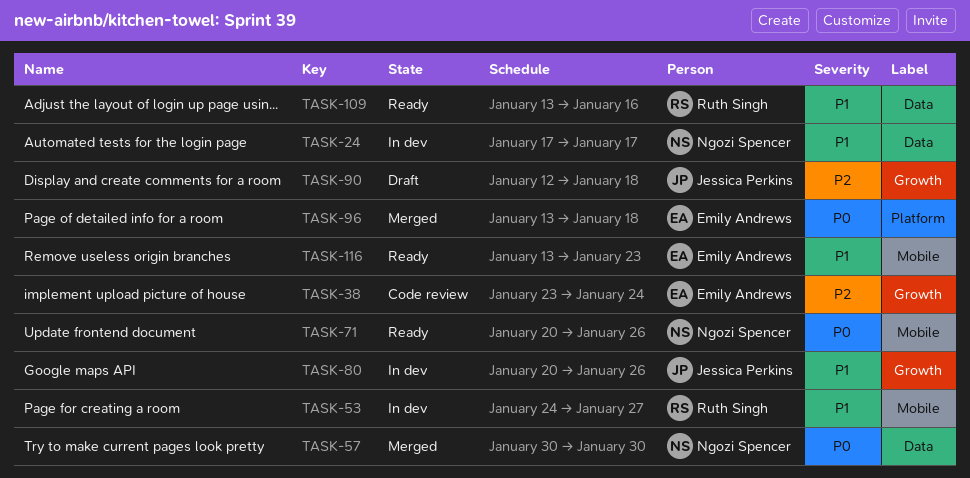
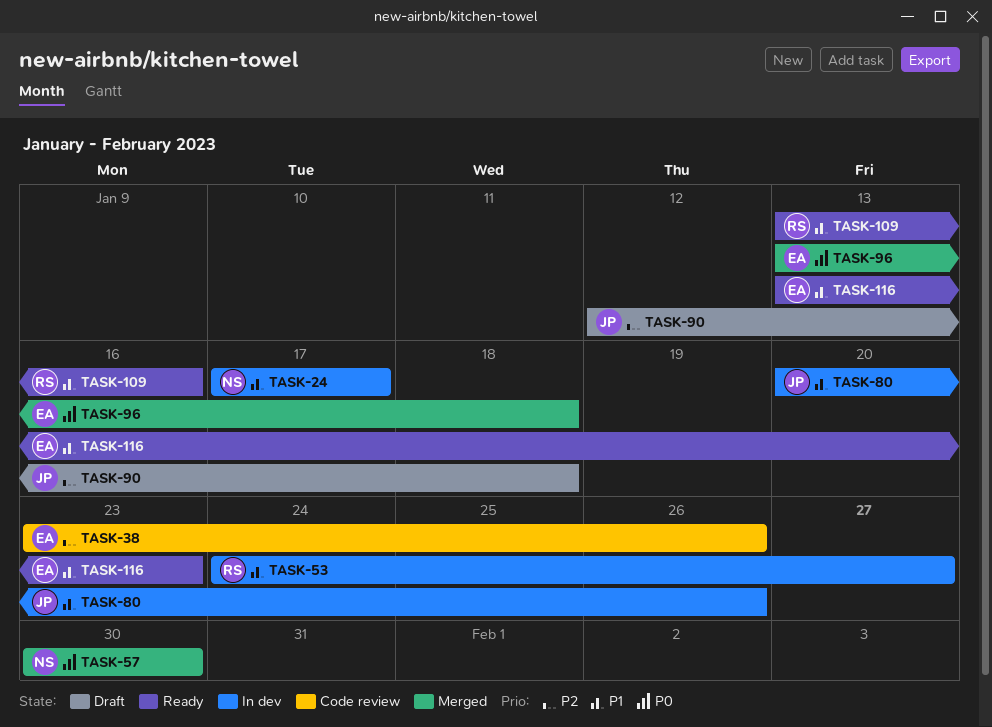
TASK-38, due: Jan 24 -> Jan 26
TASK-71: present -> none

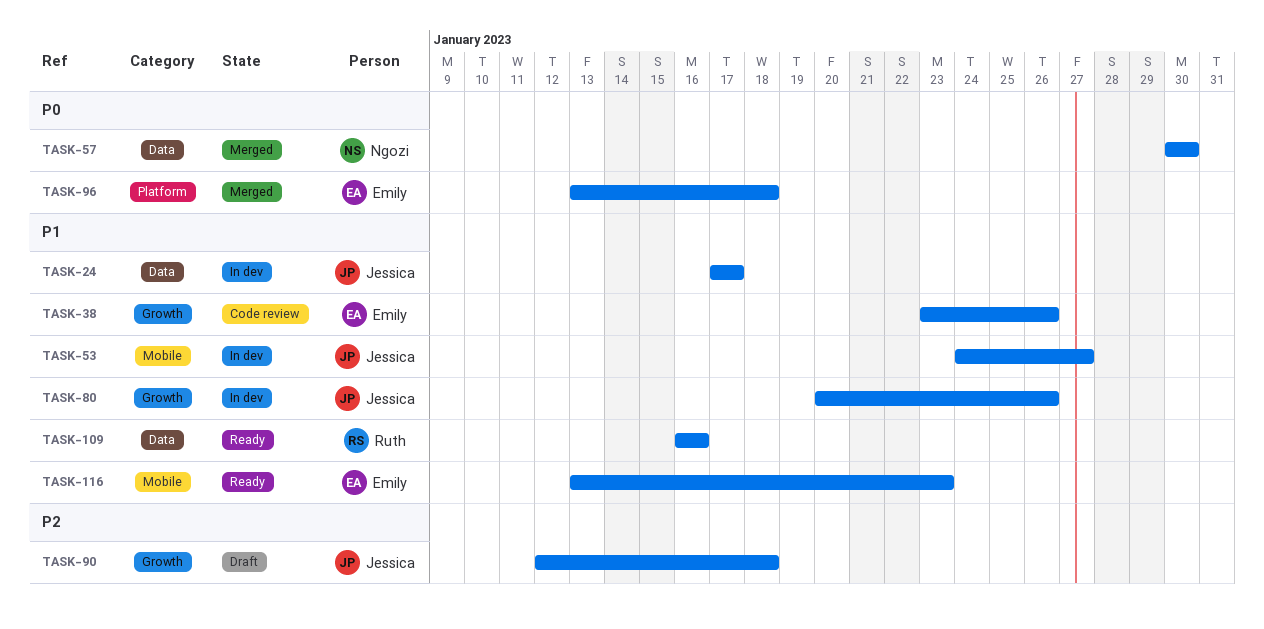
TASK-24, owner: Ngozi -> Jessica
TASK-38, priority: P2 -> P1
TASK-53, owner: Ruth -> Jessica
TASK-109, start: Jan 13 -> Jan 16

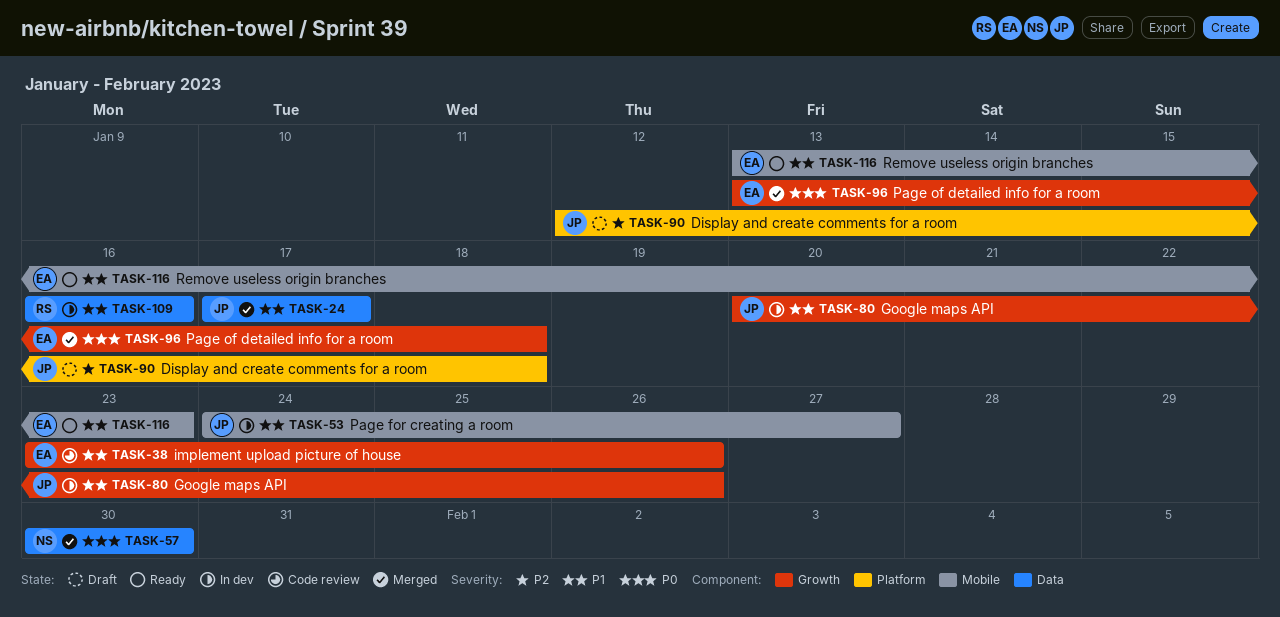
TASK-24, status: In dev -> Merged
TASK-90, label: Growth -> Platform
TASK-96, label: Platform -> Growth
TASK-109, status: Ready -> In dev

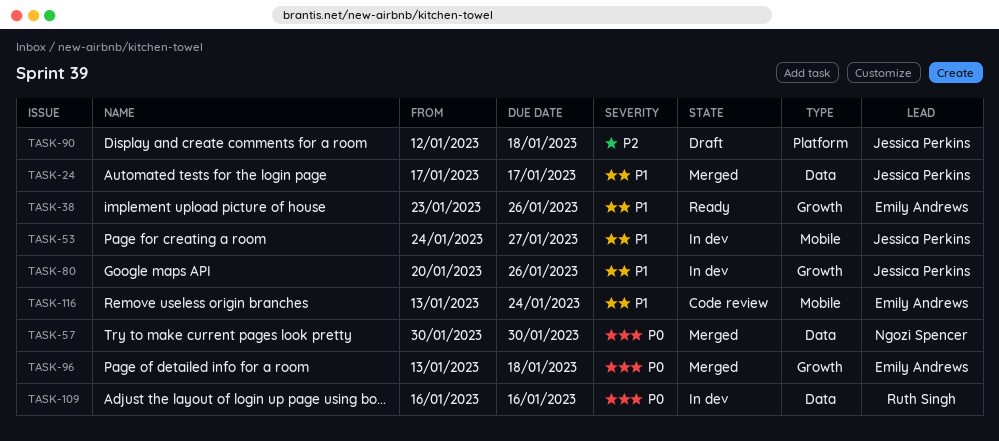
TASK-38, status: Code review -> Ready
TASK-109, priority: P1 -> P0
TASK-116, status: Ready -> Code review
TASK-116, due: Jan 23 -> Jan 24

